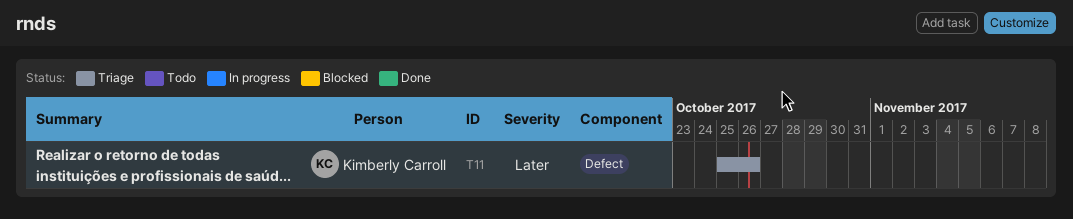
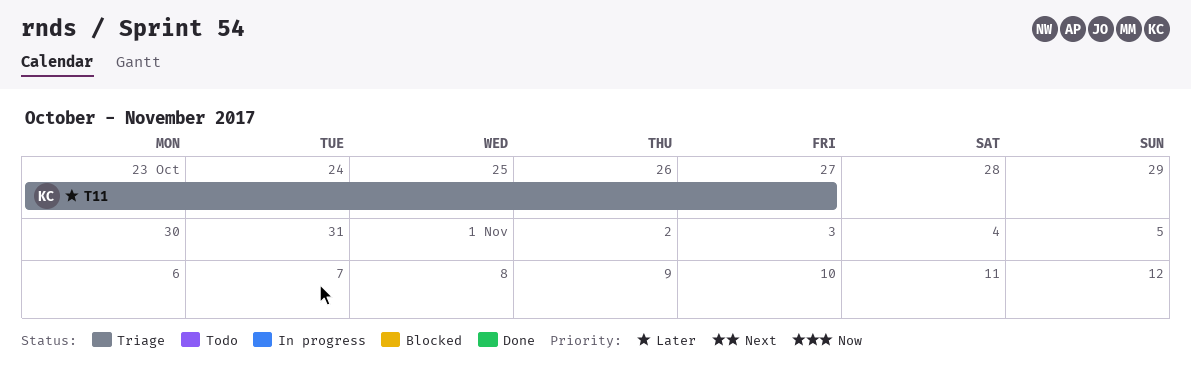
T11, start: Oct 25 -> Oct 23
T11, due: Oct 26 -> Oct 27

